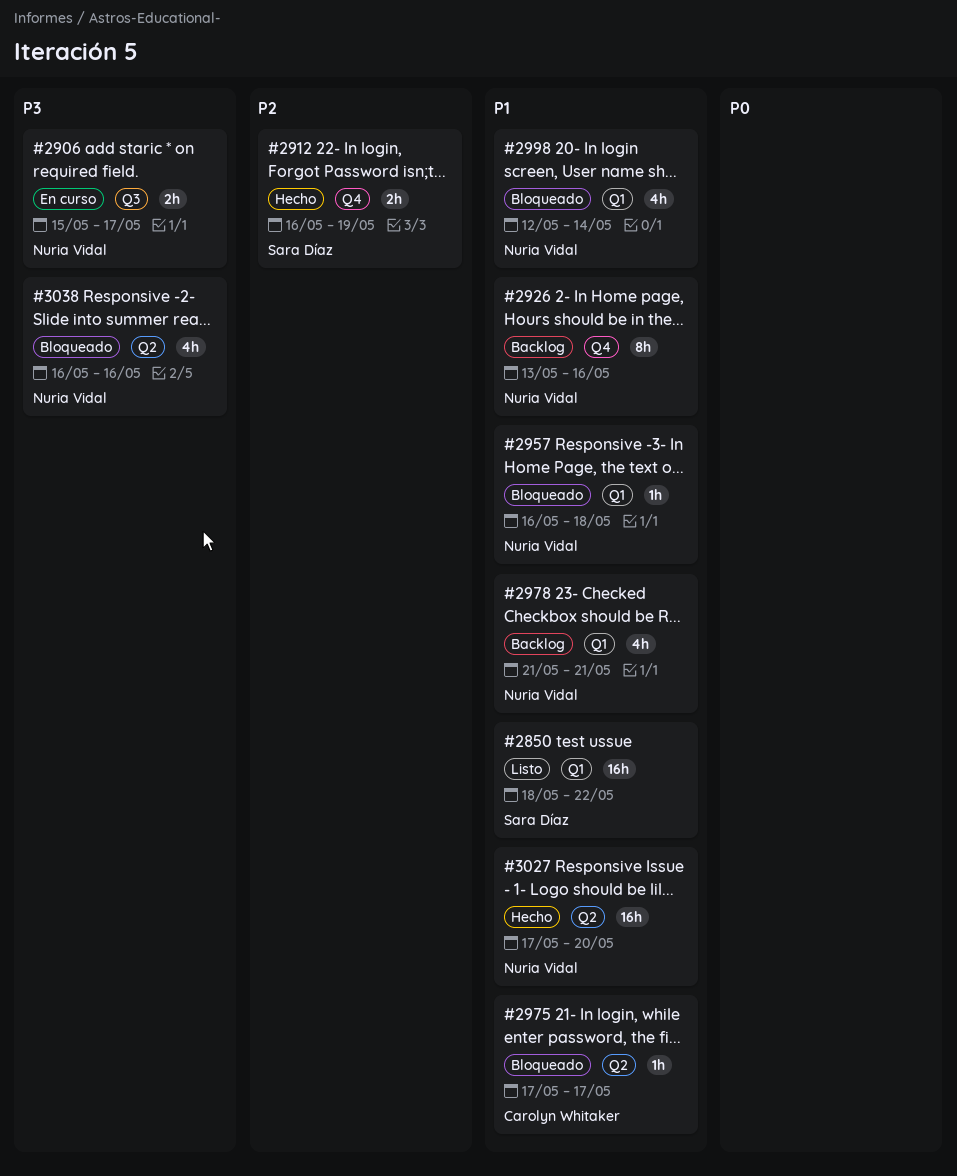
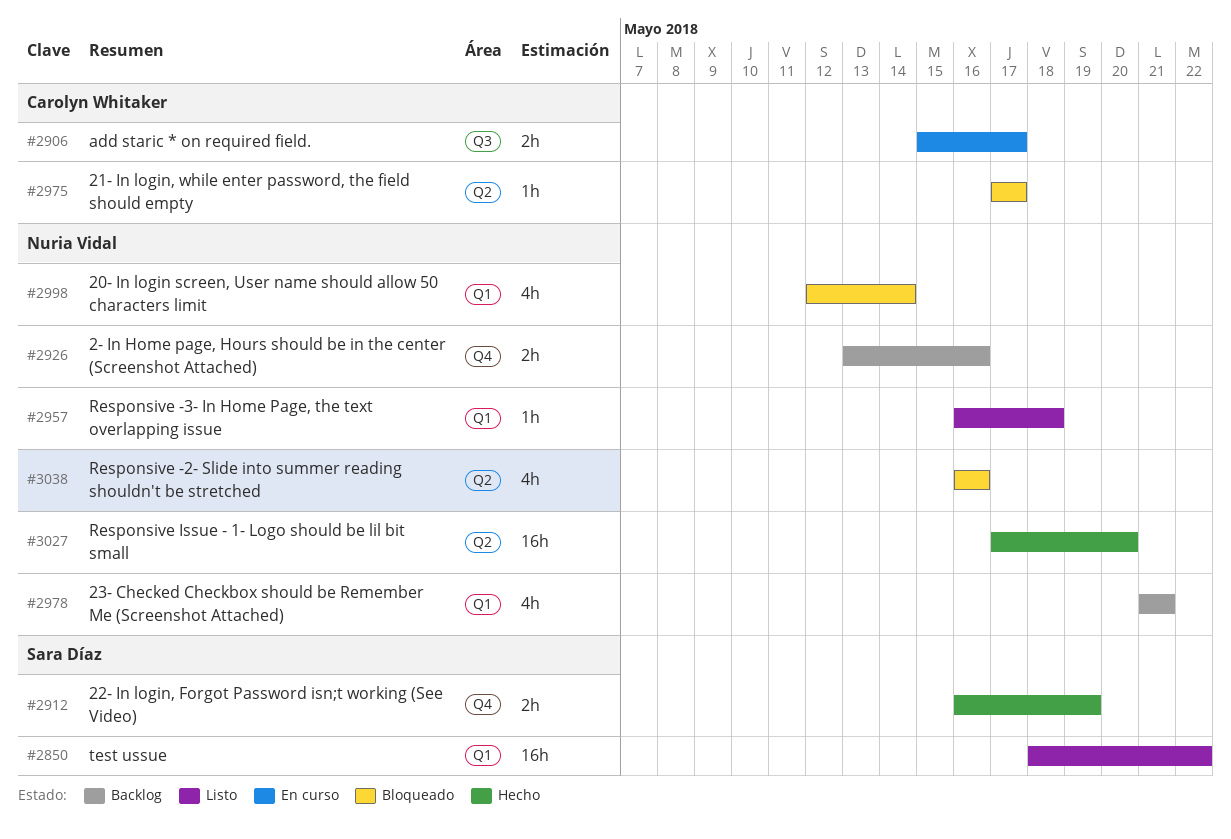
#2906, owner: Nuria Vidal -> Carolyn Whitaker
#2926, estimate: 8h -> 2h
#2957, status: Bloqueado -> Listo

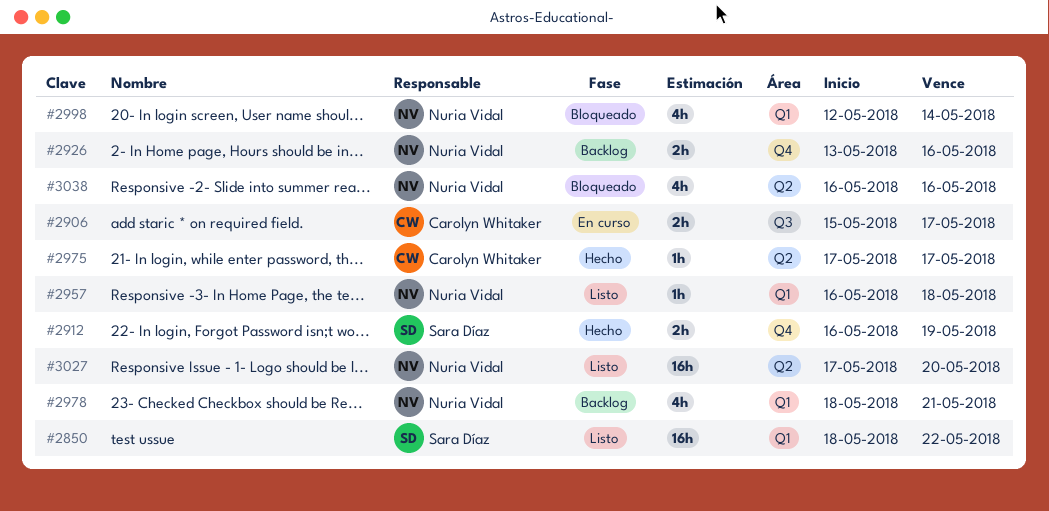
#2975, status: Bloqueado -> Hecho
#2978, start: May 21 -> May 18
#3027, status: Hecho -> Listo

